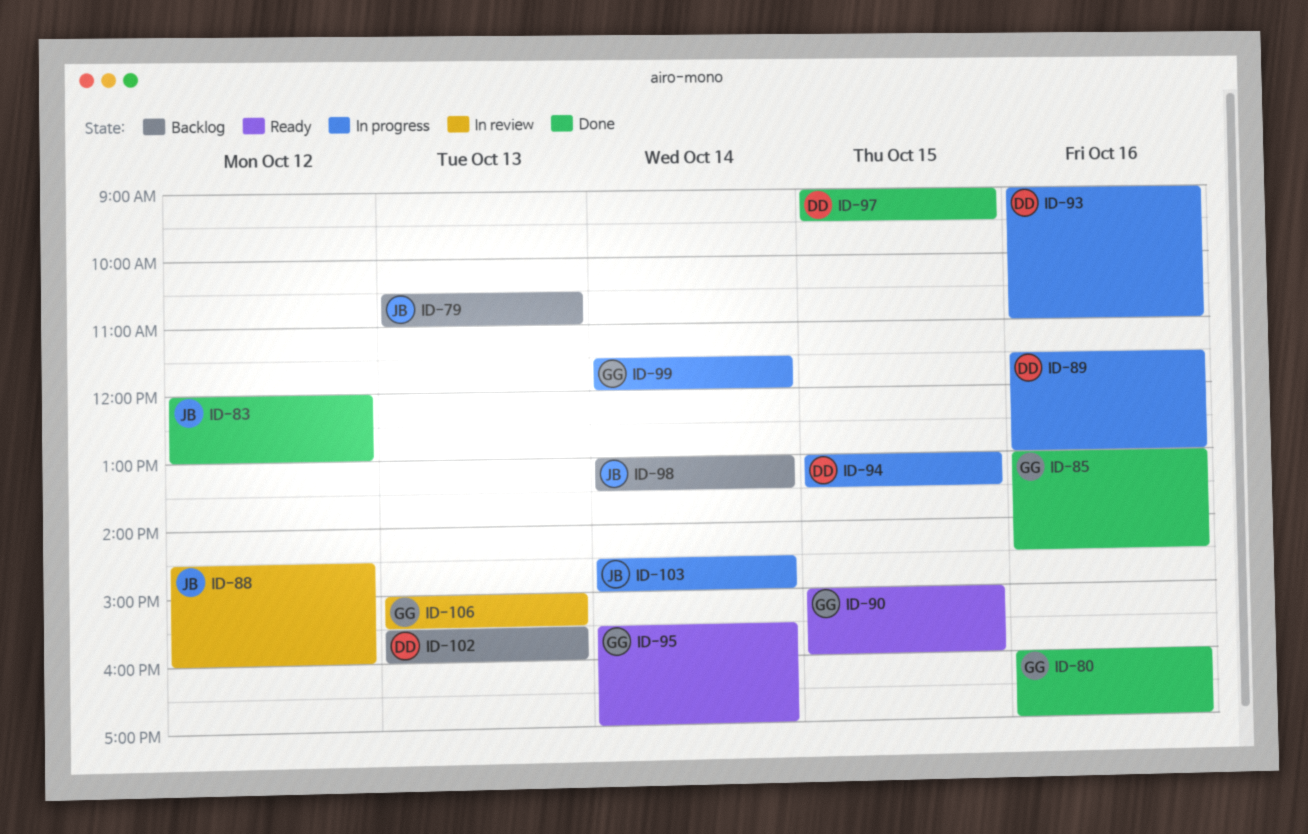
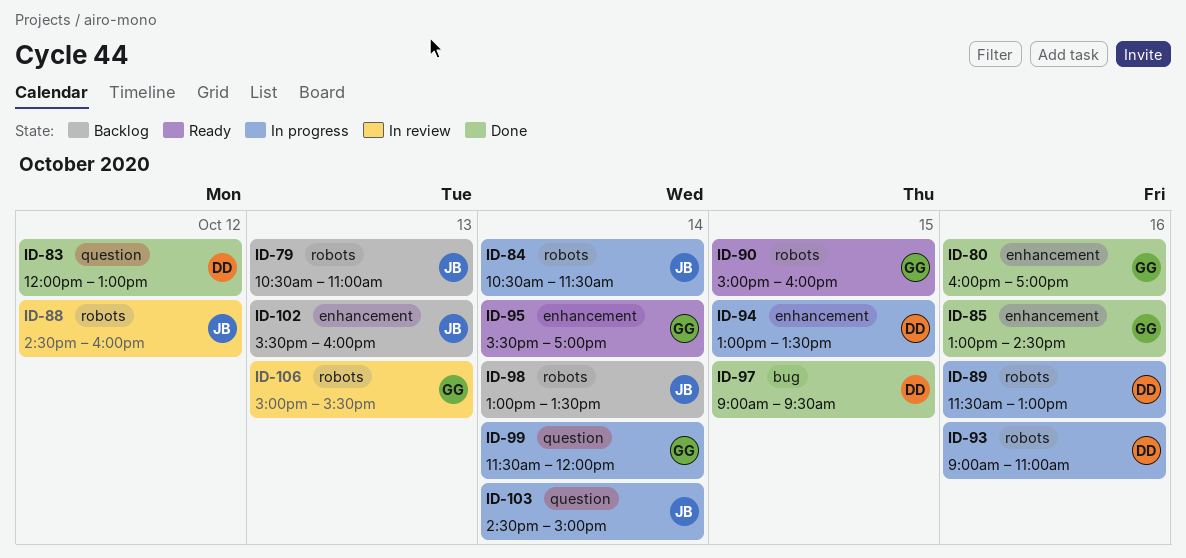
ID-83, owner: JB -> DD
ID-84: none -> present
ID-102, owner: DD -> JB

